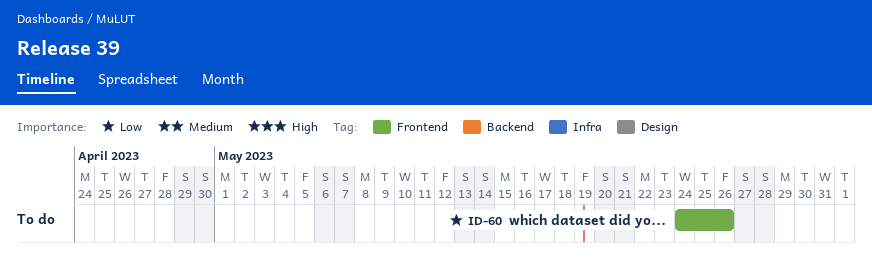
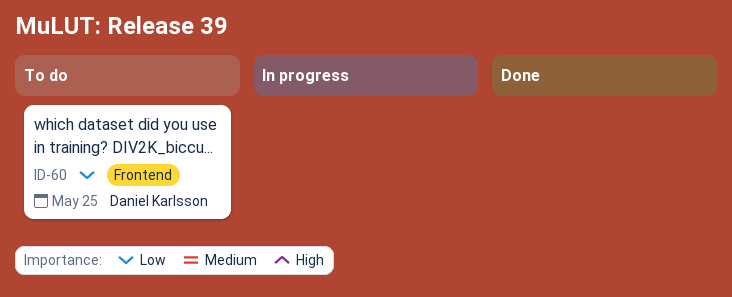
ID-60, due: May 26 -> May 25

